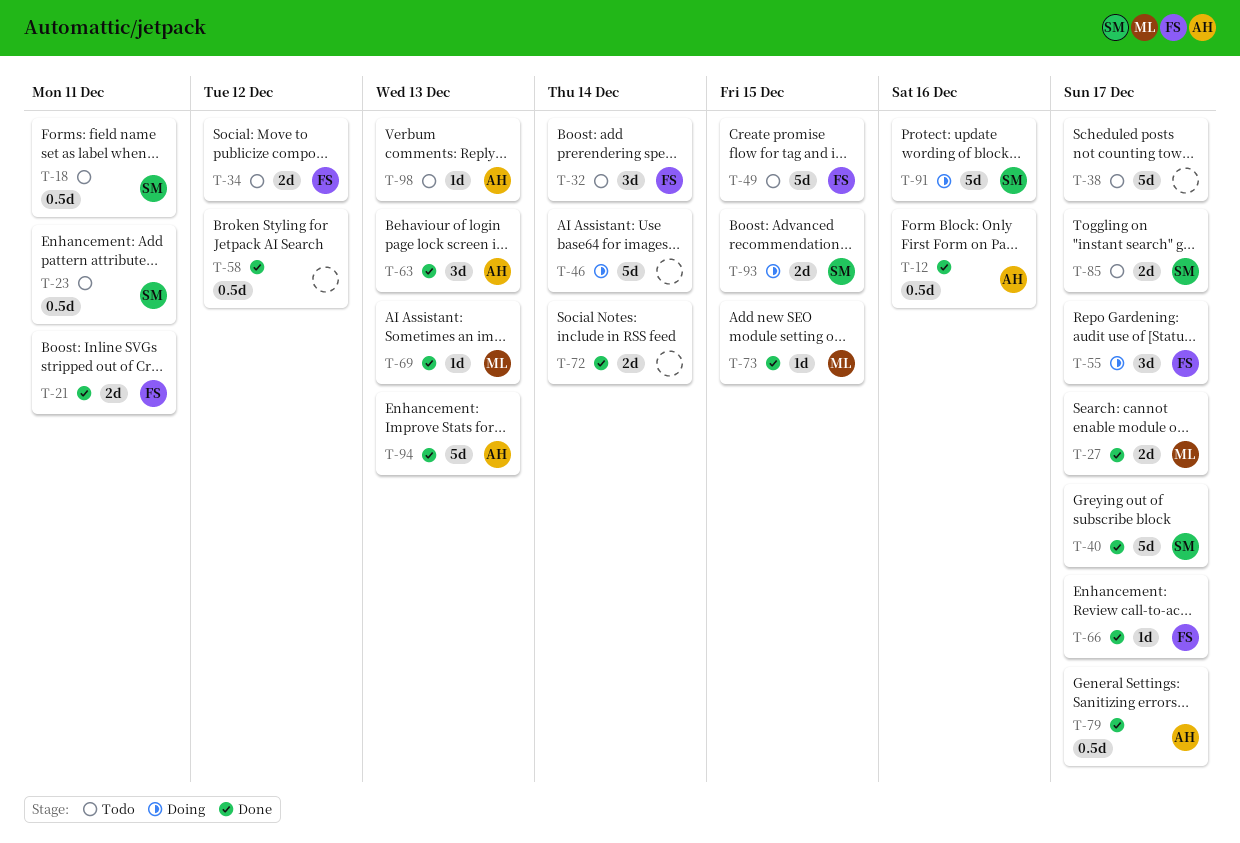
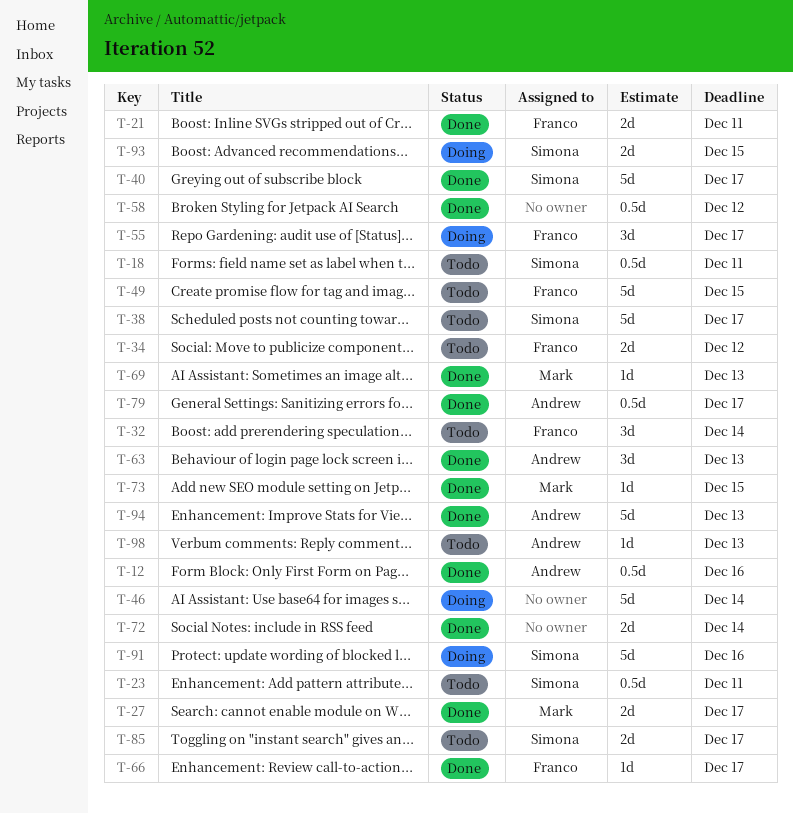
T-38, owner: none -> Simona

